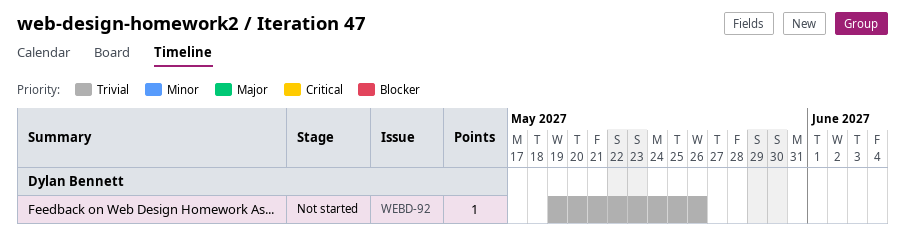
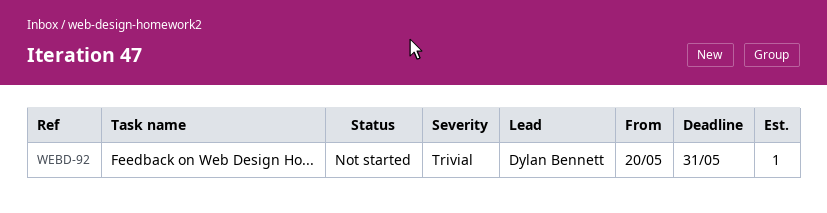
WEBD-92, start: May 19 -> May 20
WEBD-92, due: May 26 -> May 31

